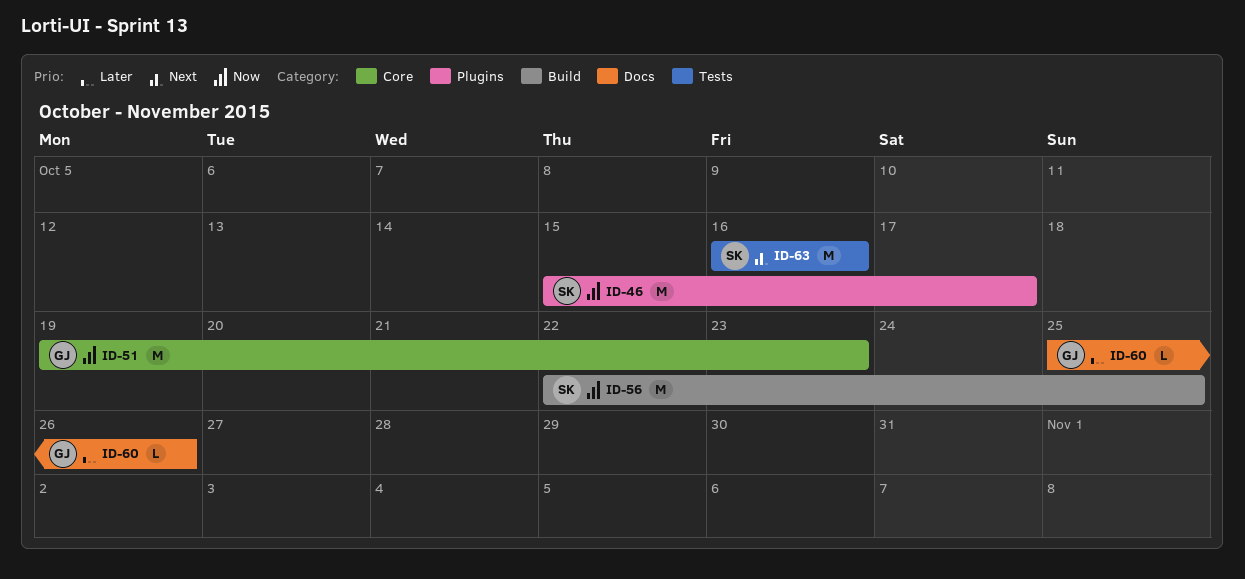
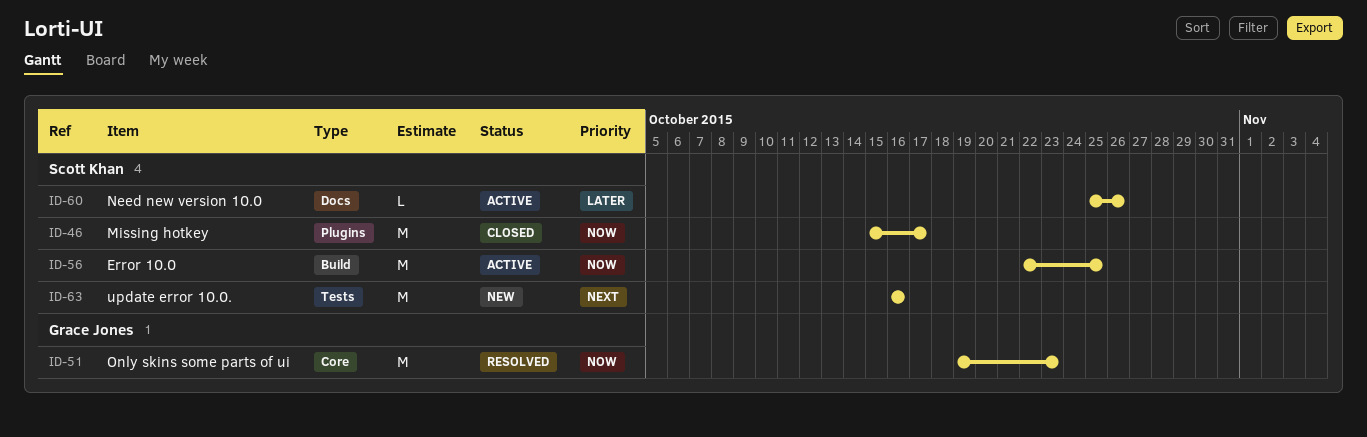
ID-60, owner: Grace Jones -> Scott Khan

